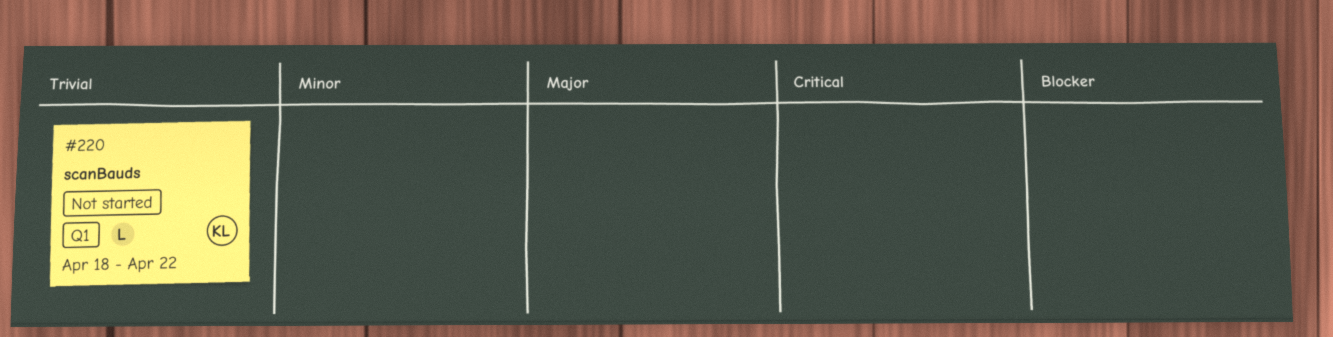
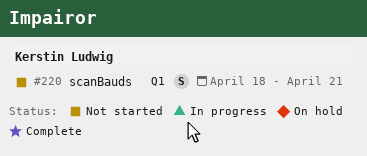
#220, estimate: L -> S
#220, due: Apr 22 -> Apr 21

